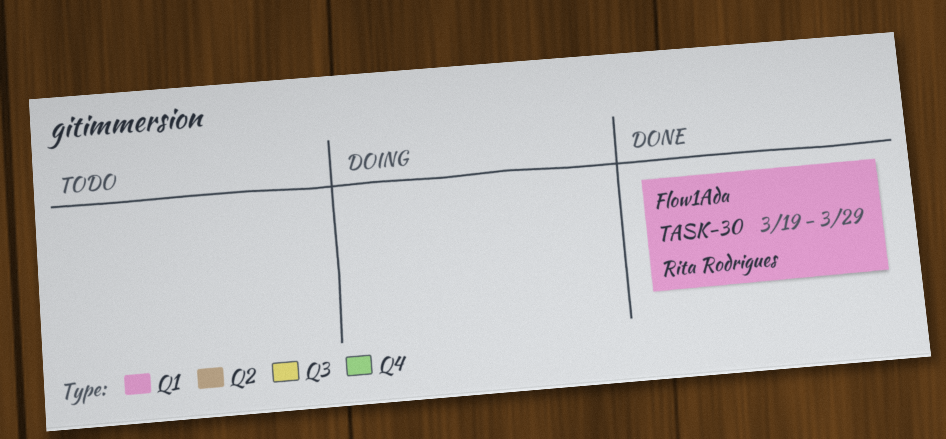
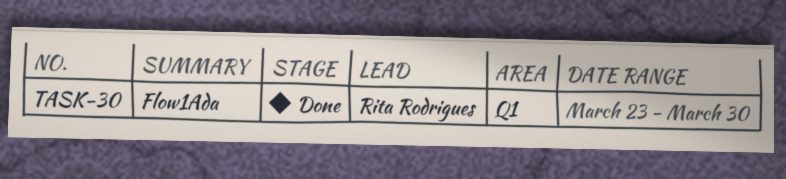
TASK-30, start: Mar 19 -> Mar 23
TASK-30, due: Mar 29 -> Mar 30

